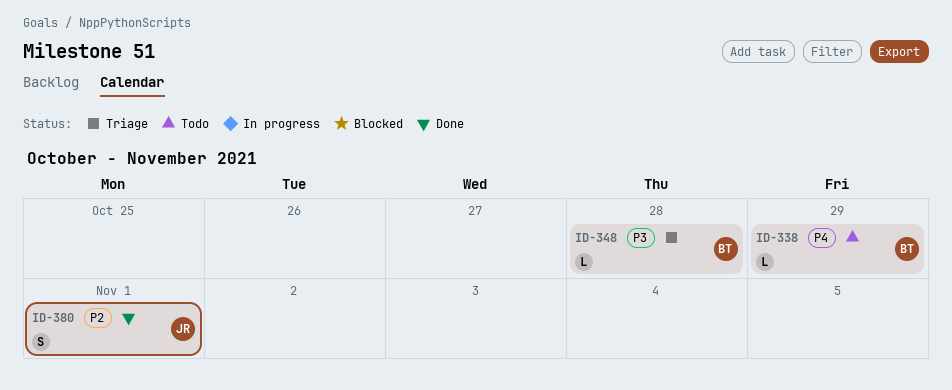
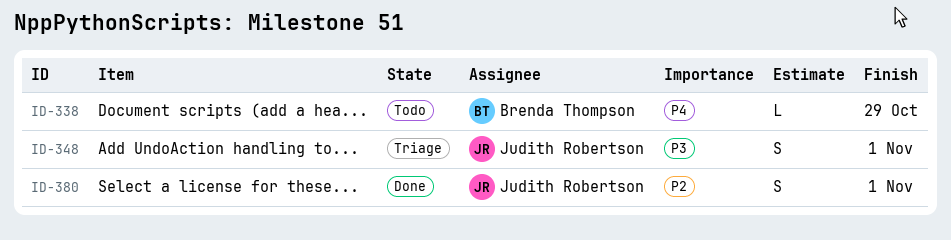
ID-348, owner: Brenda Thompson -> Judith Robertson
ID-348, estimate: L -> S
ID-348, due: Oct 28 -> Nov 1

